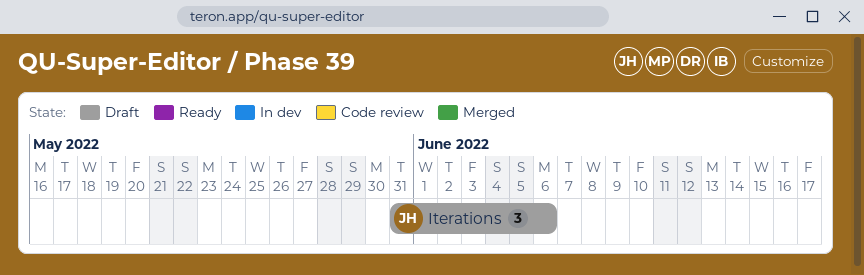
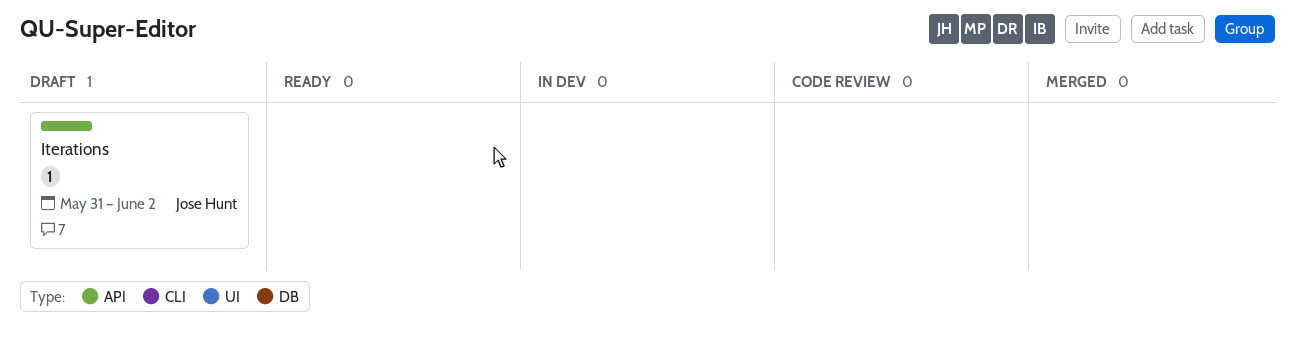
Iterations, estimate: 3 -> 1
Iterations, due: Jun 6 -> Jun 2

